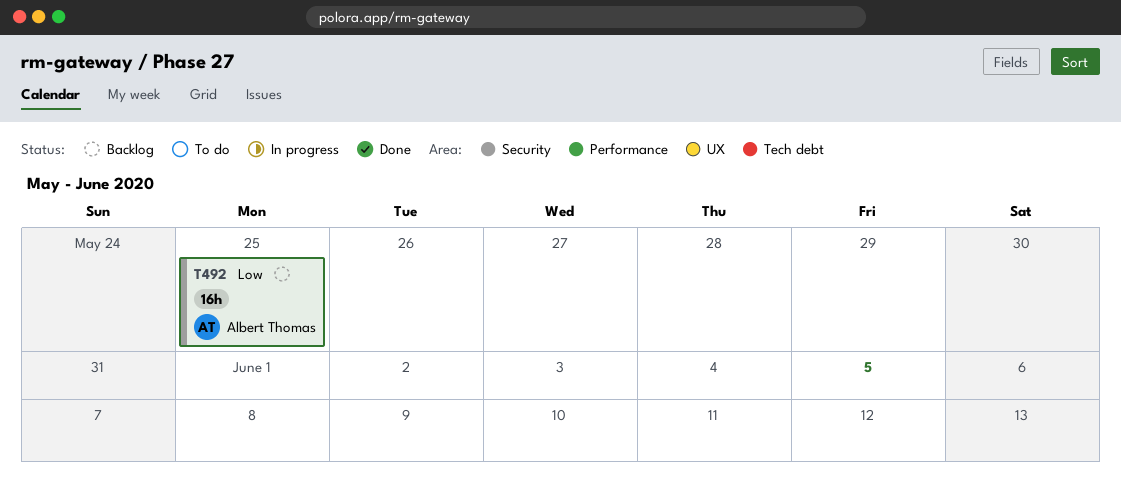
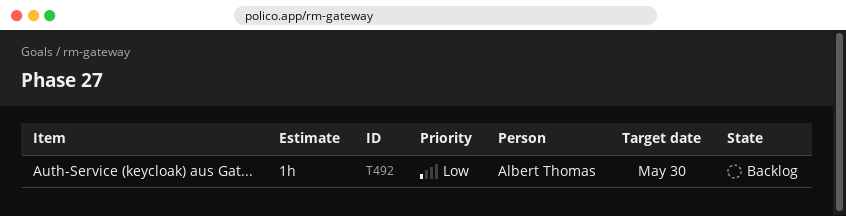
T492, estimate: 16h -> 1h
T492, due: May 25 -> May 30

